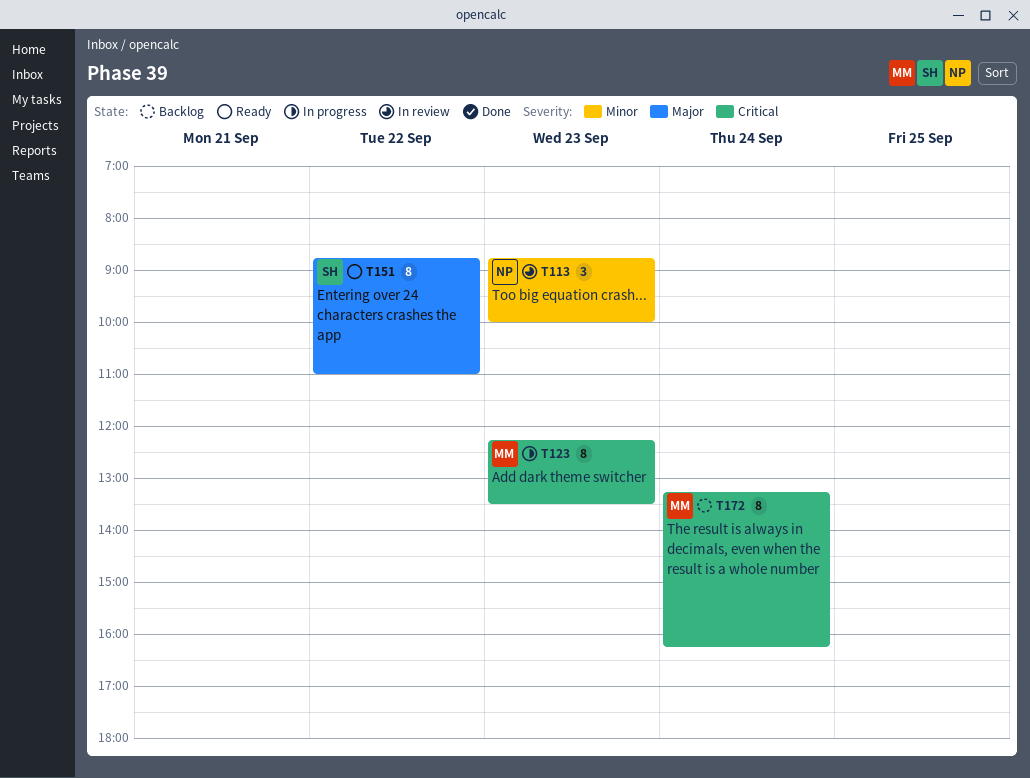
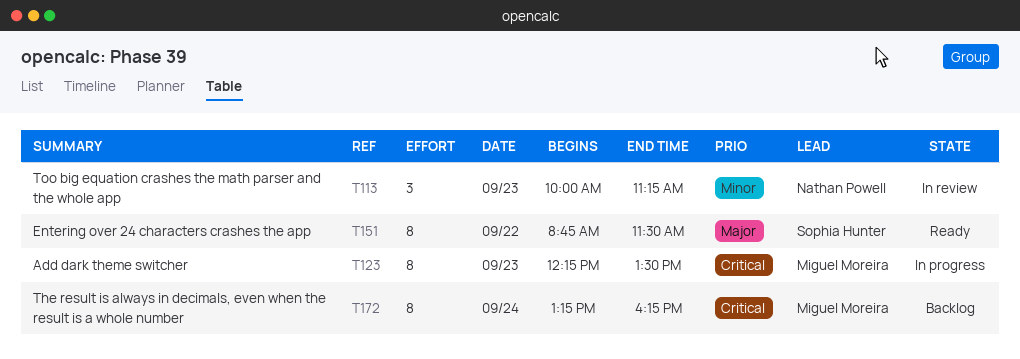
T113, begins: 08:45 -> 10:00
T113, ends: 10:00 -> 11:15
T151, ends: 11:00 -> 11:30

